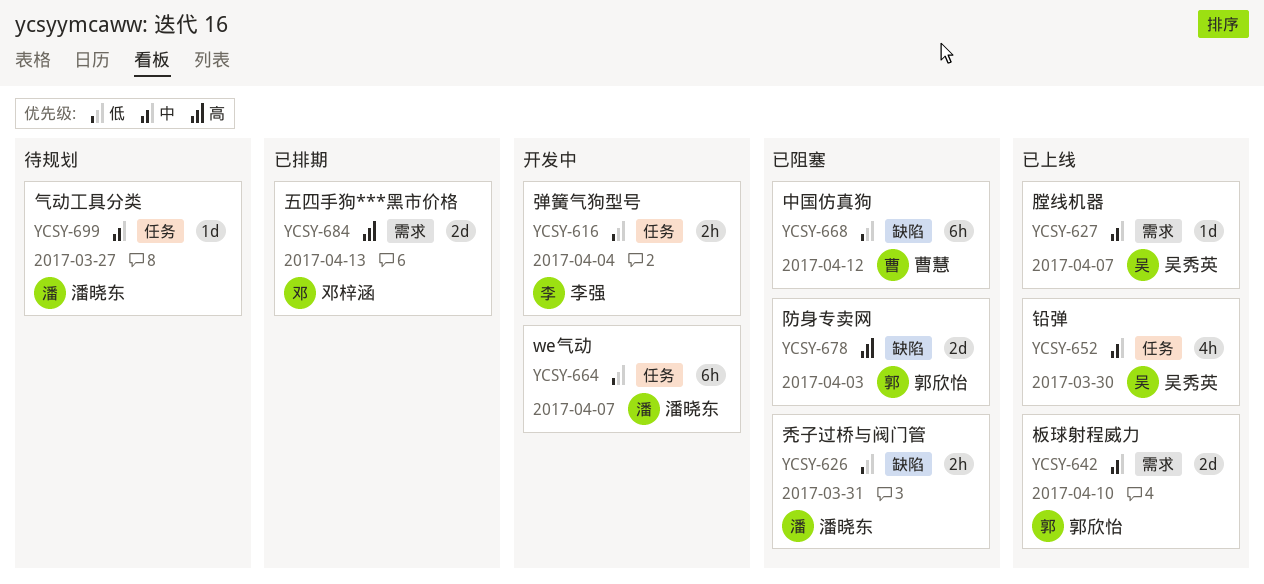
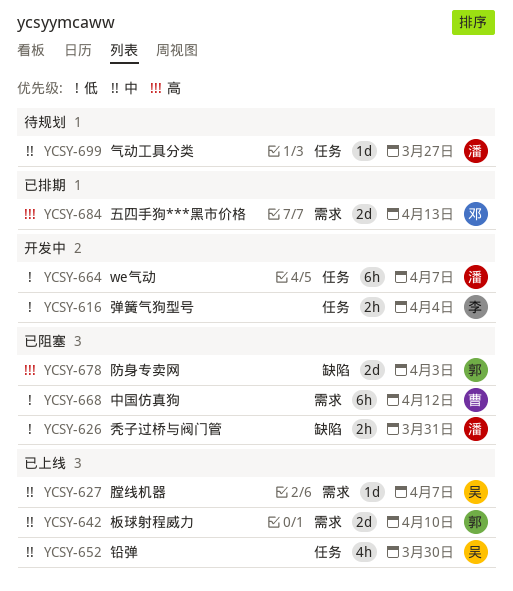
YCSY-668, label: 缺陷 -> 需求

